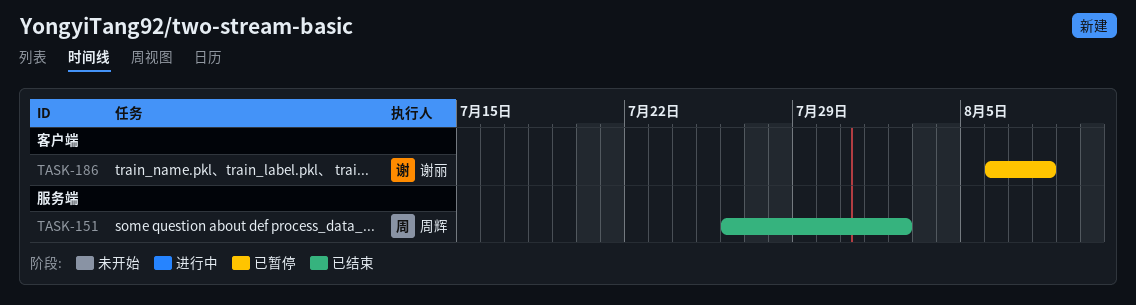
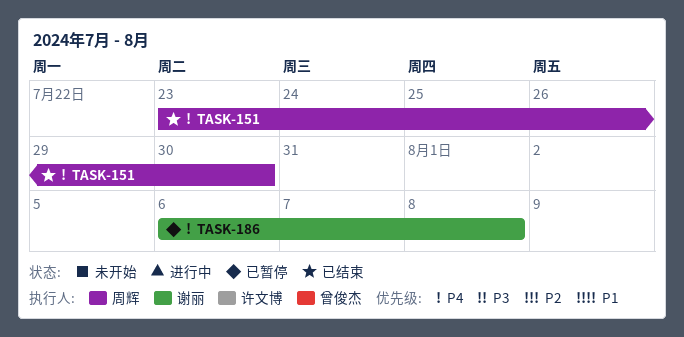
TASK-151, start: Jul 26 -> Jul 23
TASK-151, due: Aug 2 -> Jul 30

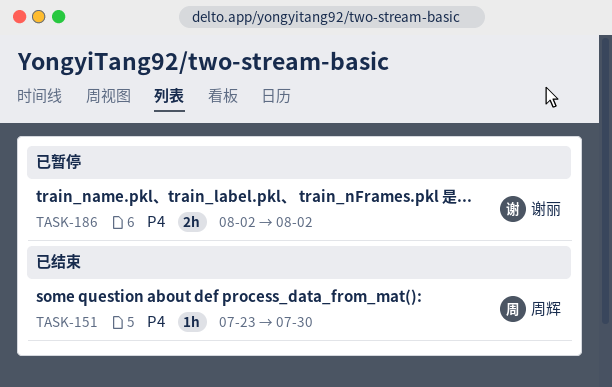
TASK-186, start: Aug 6 -> Aug 2
TASK-186, due: Aug 8 -> Aug 2

